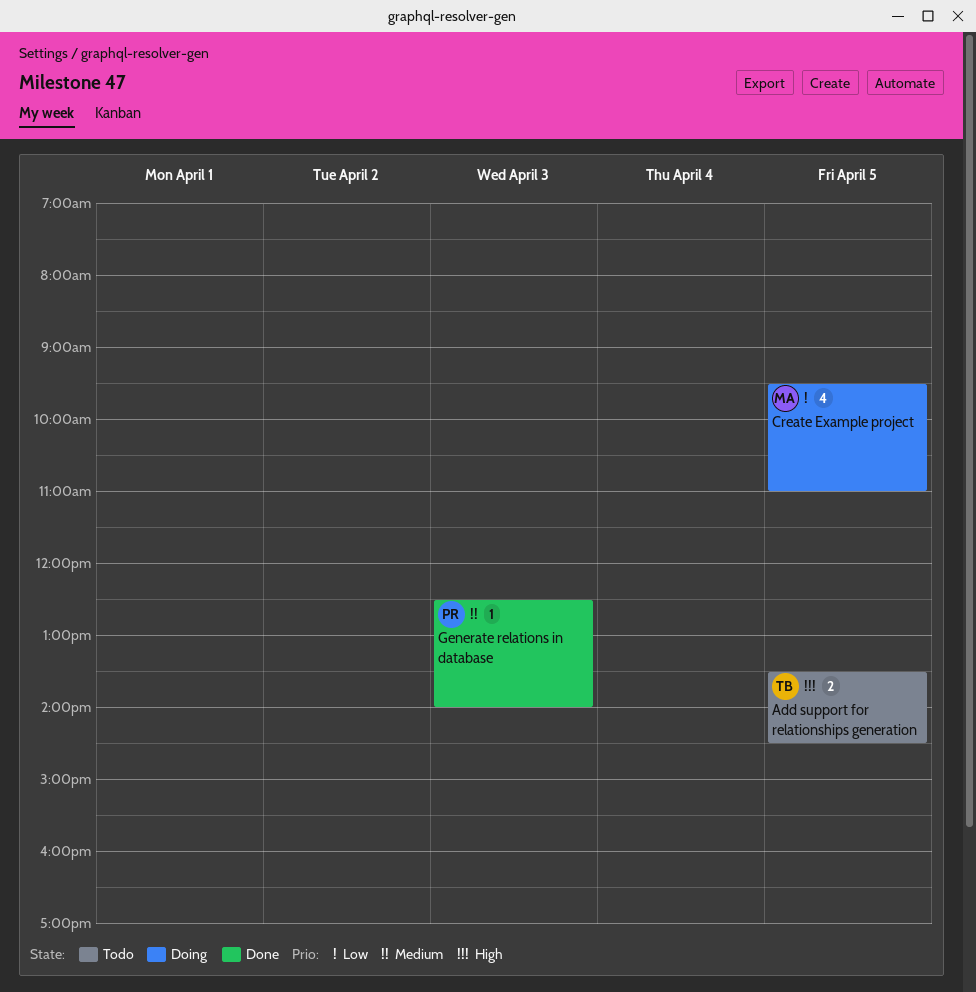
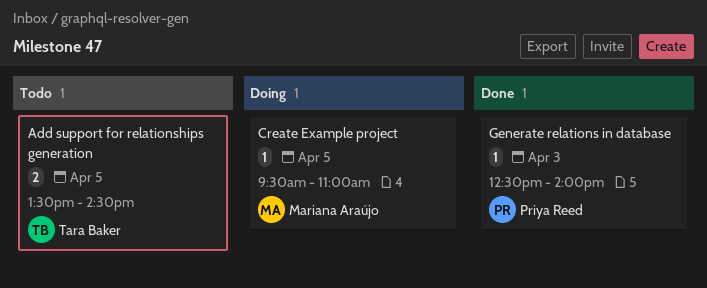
Create Example project, estimate: 4 -> 1

